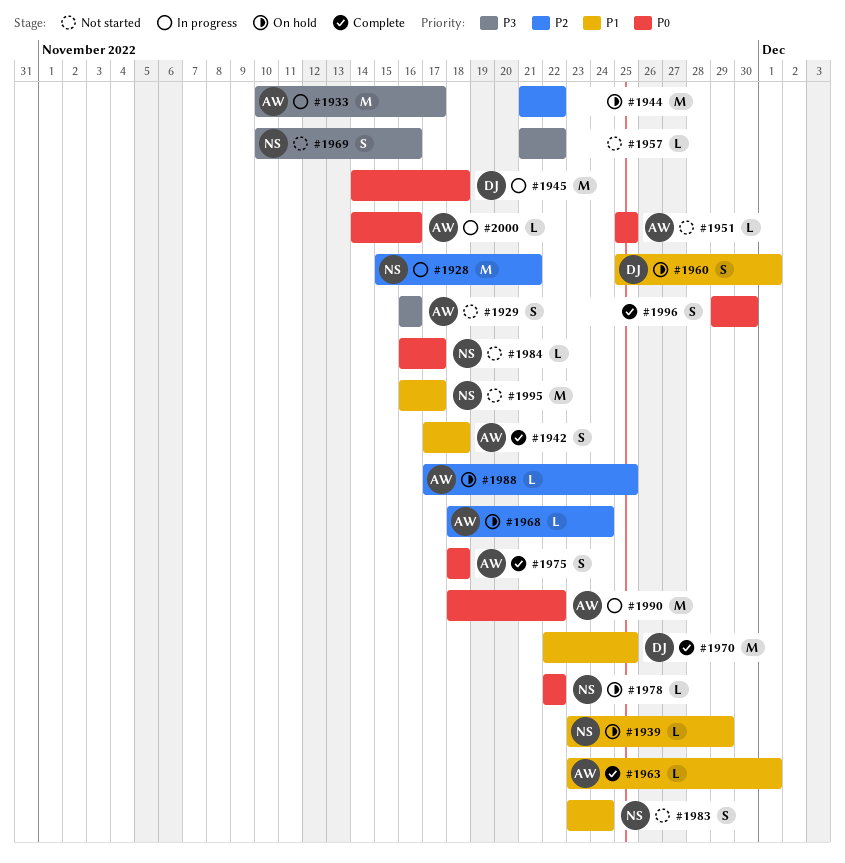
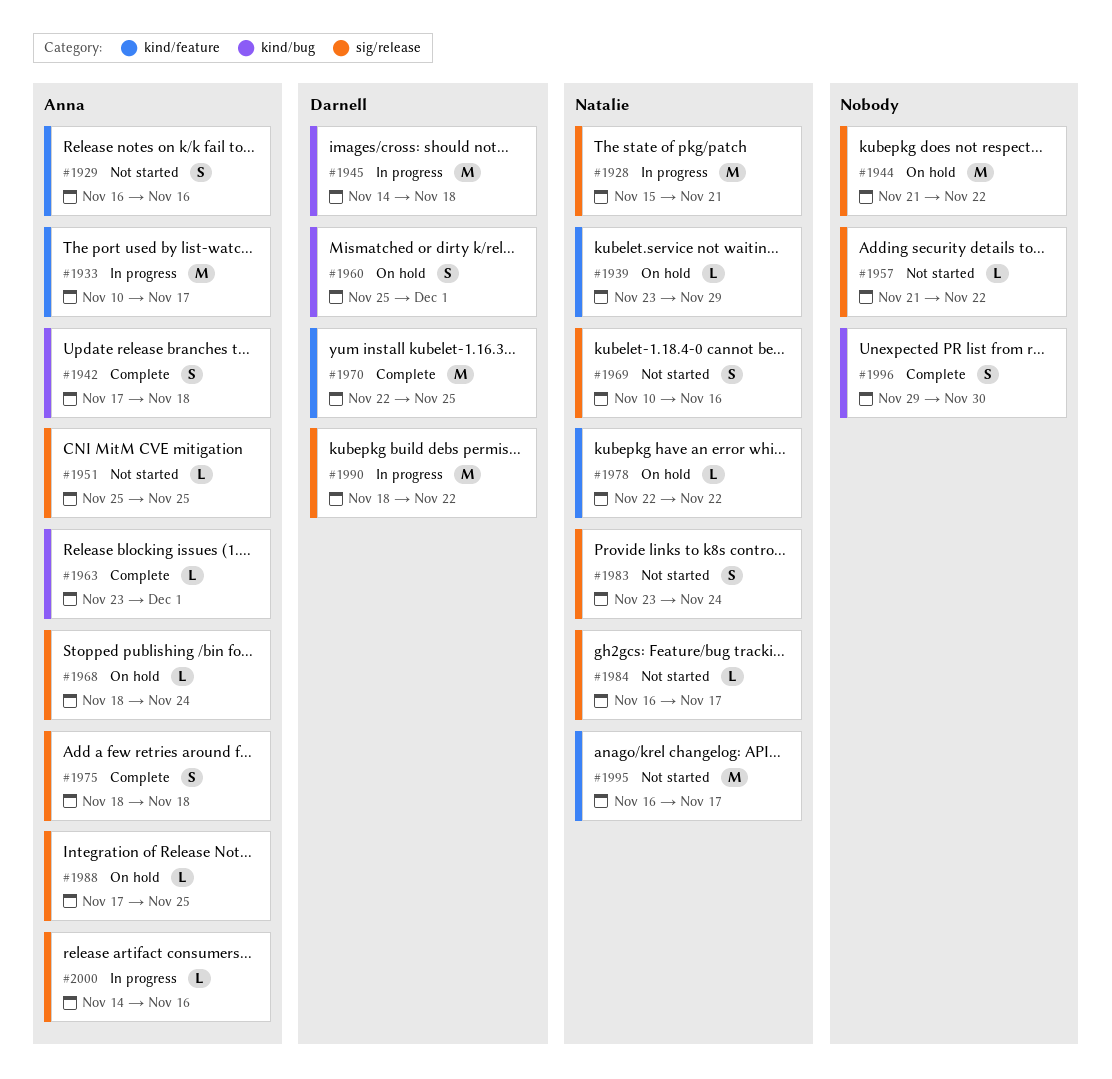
#1990, owner: Anna -> Darnell

